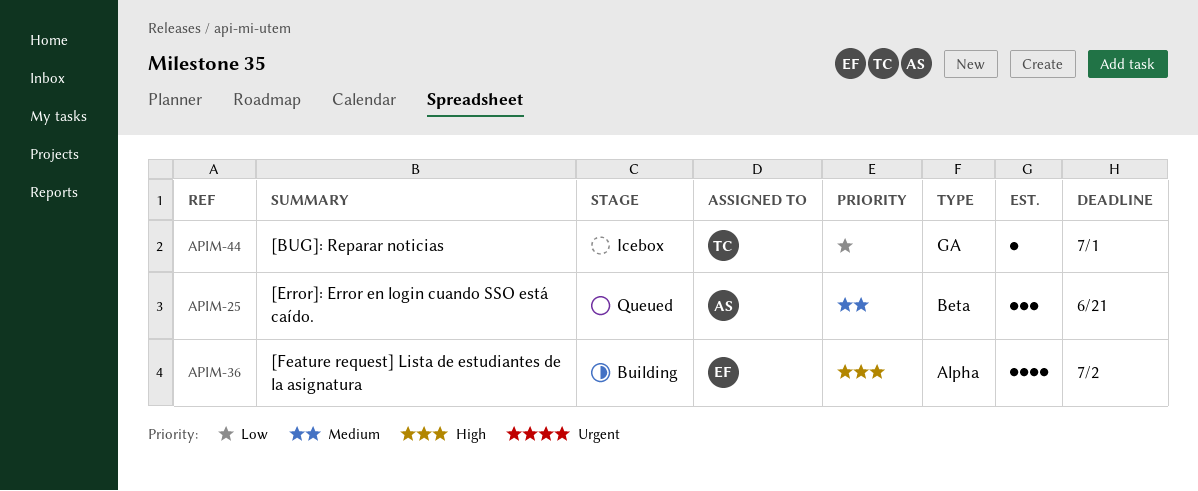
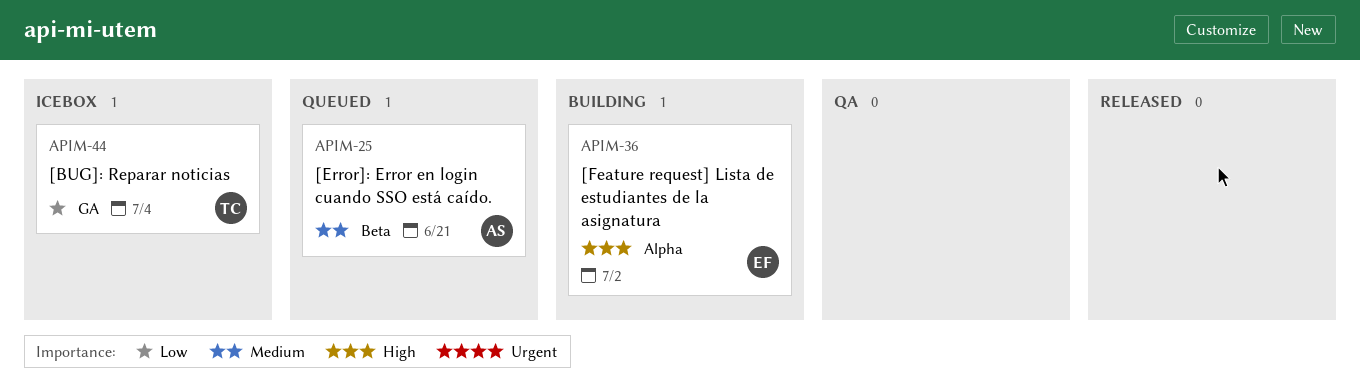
APIM-44, due: Jul 1 -> Jul 4

